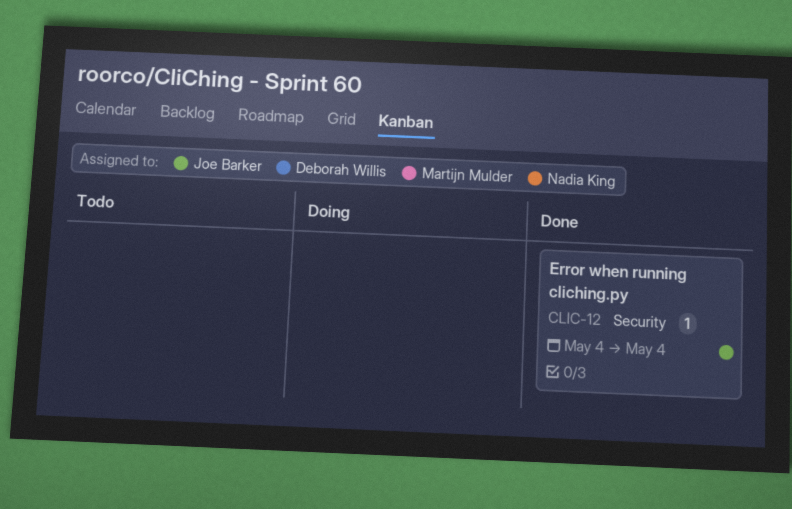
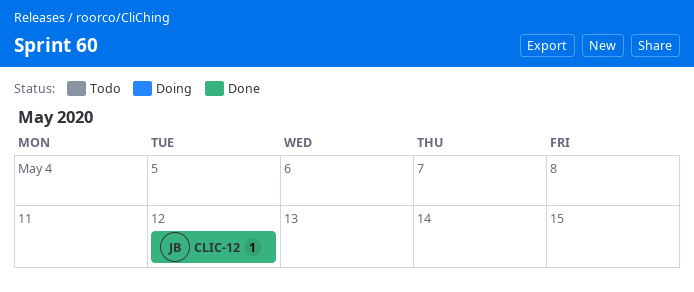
CLIC-12, start: May 4 -> May 12
CLIC-12, due: May 4 -> May 12

